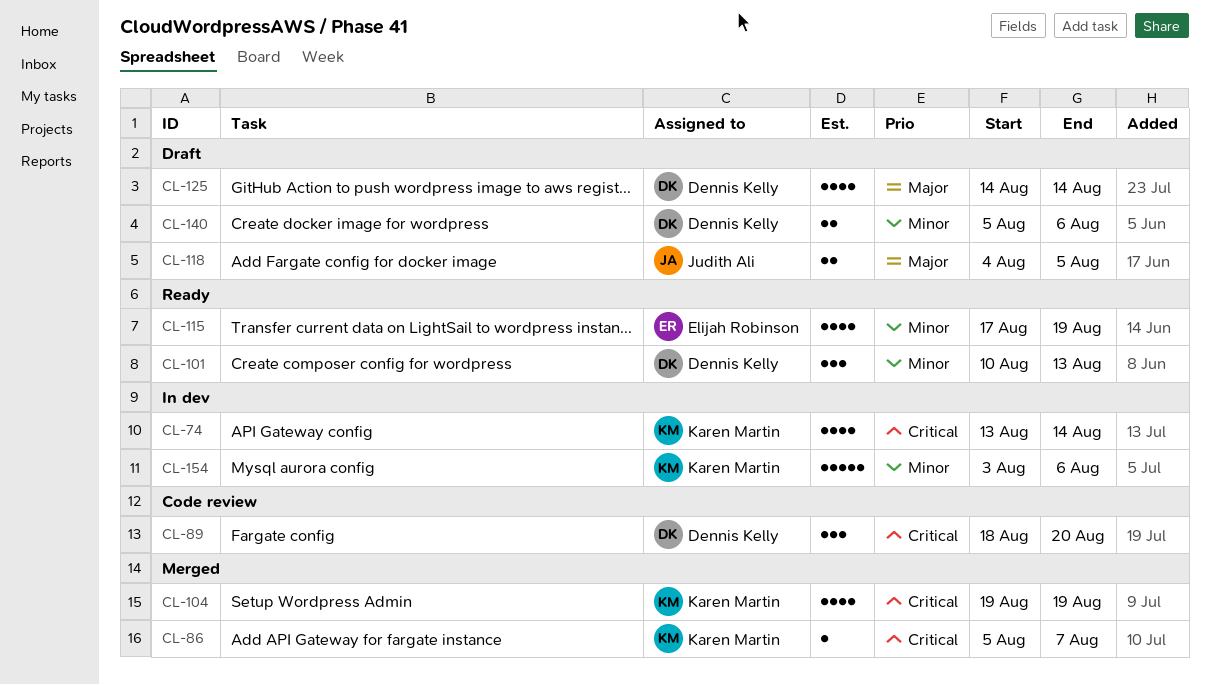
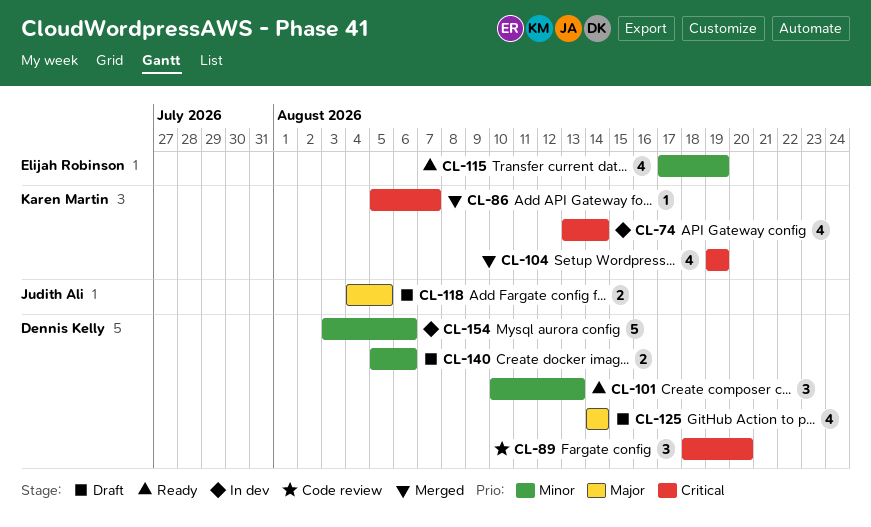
CL-154, owner: Karen Martin -> Dennis Kelly

